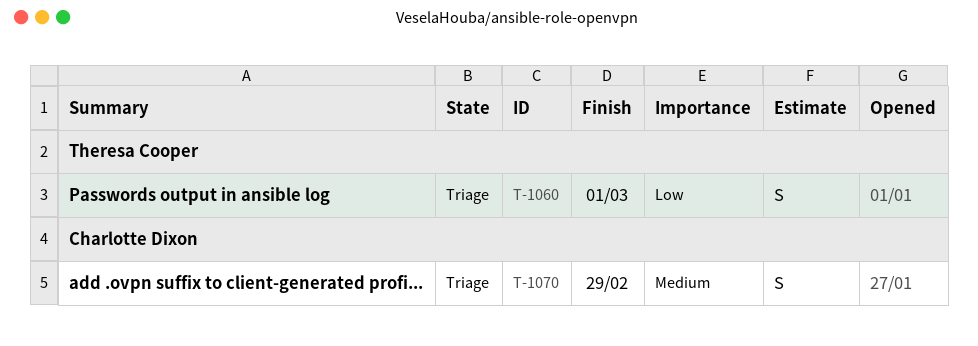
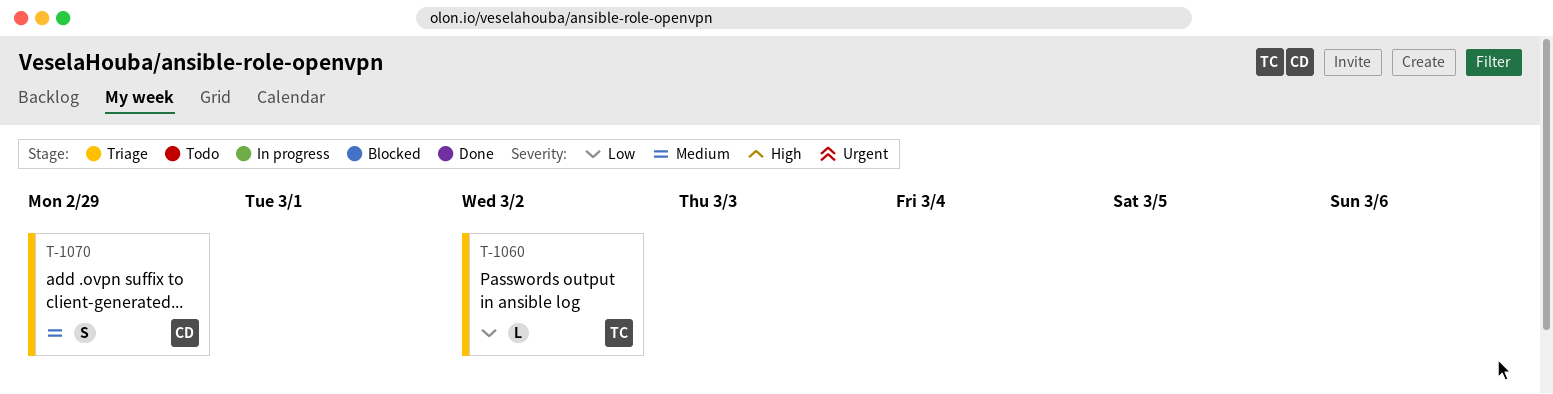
T-1060, estimate: S -> L
T-1060, due: Mar 1 -> Mar 2

